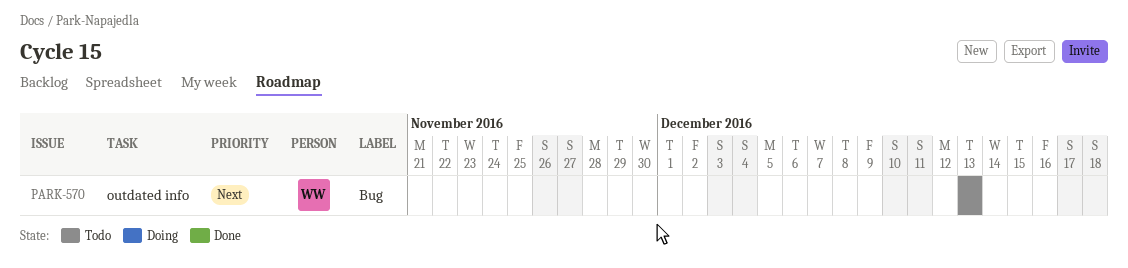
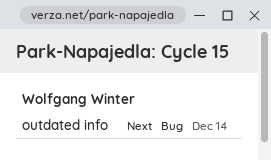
outdated info, due: Dec 13 -> Dec 14

